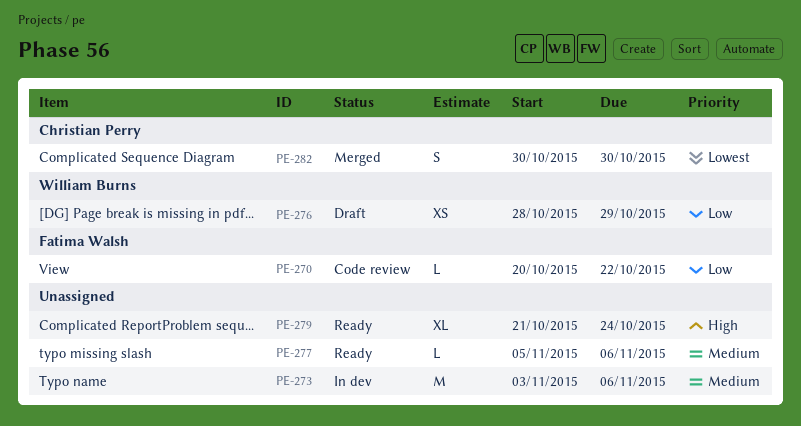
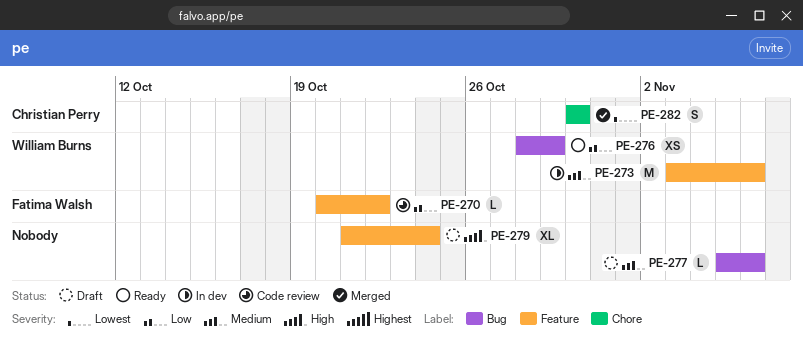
PE-273, owner: none -> William Burns
PE-276, status: Draft -> Ready
PE-277, status: Ready -> Draft
PE-279, status: Ready -> Draft

